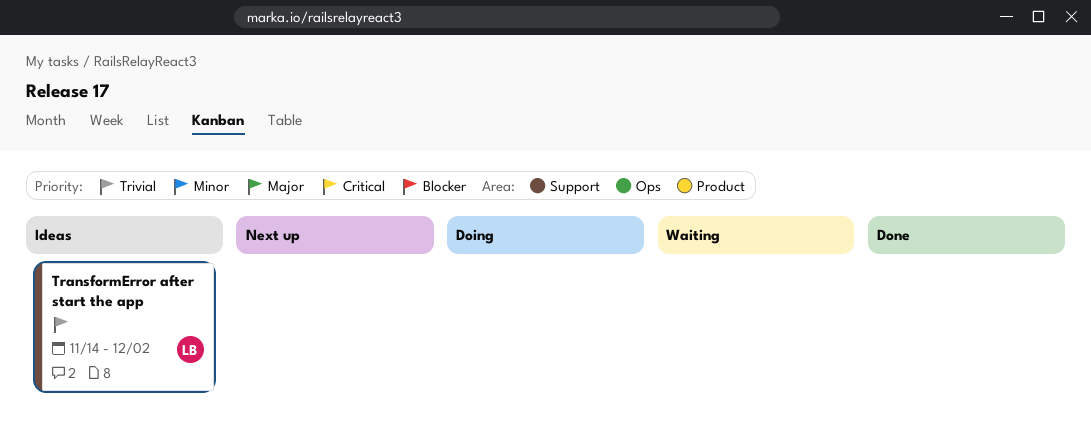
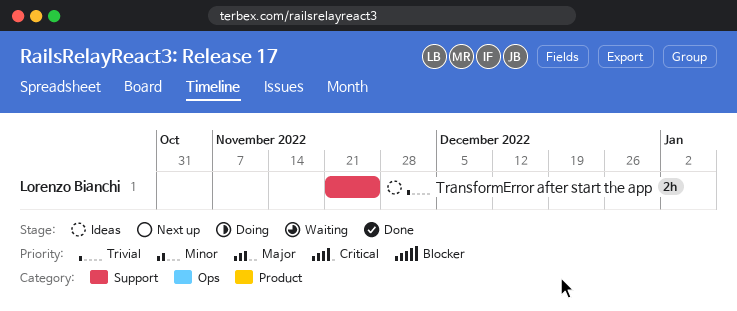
TransformError after start the app, start: Nov 14 -> Nov 21
TransformError after start the app, due: Dec 2 -> Nov 25

